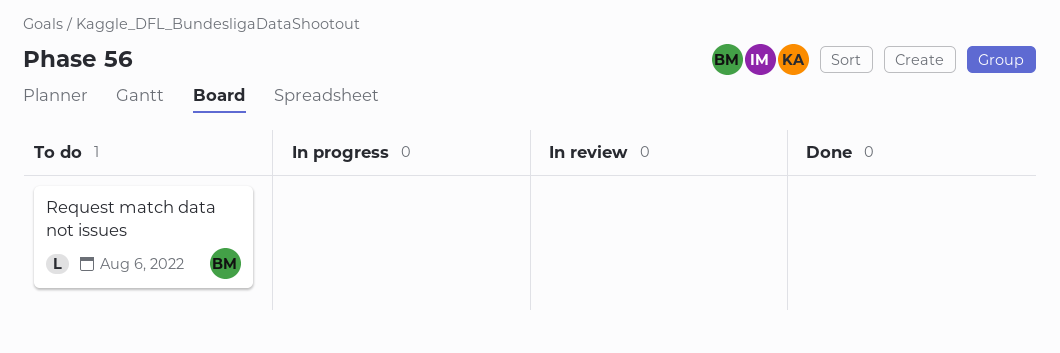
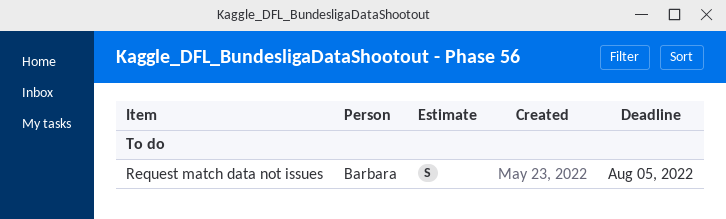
Request match data not issues, estimate: L -> S
Request match data not issues, due: Aug 6 -> Aug 5

